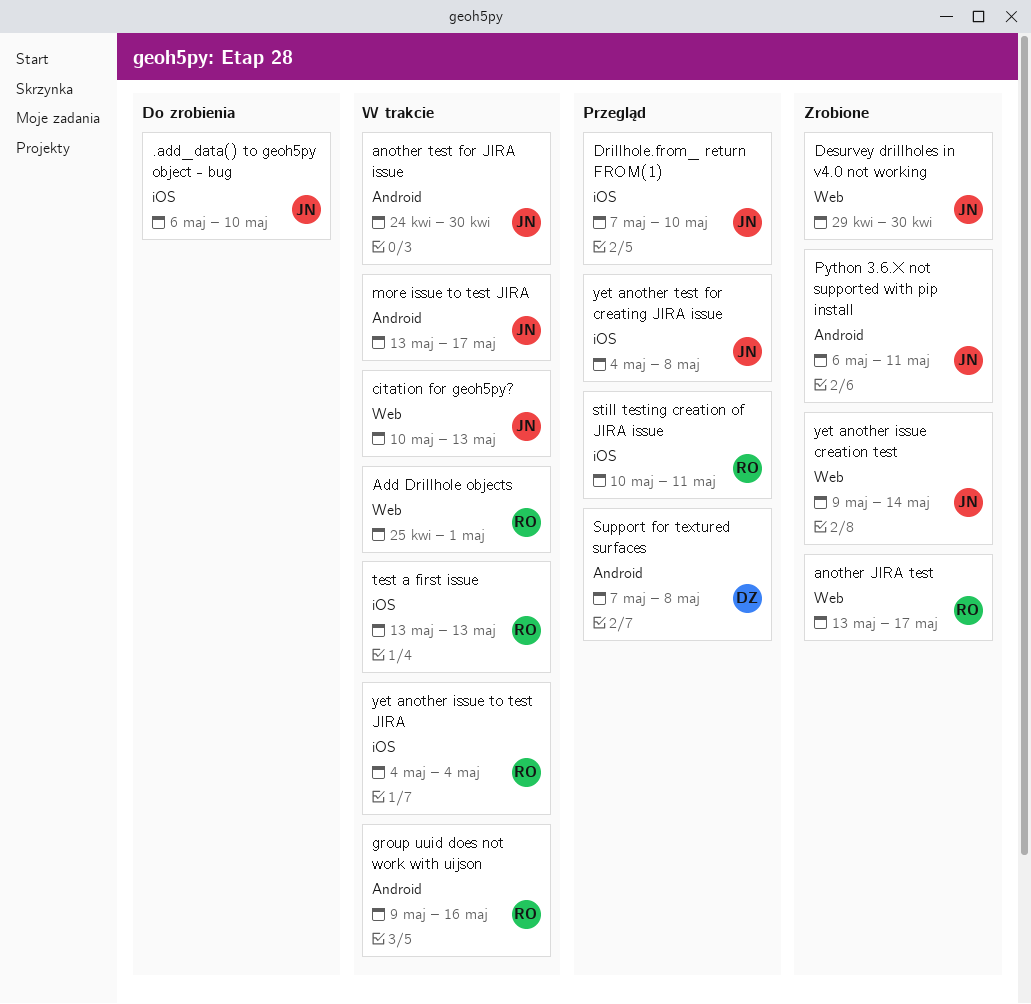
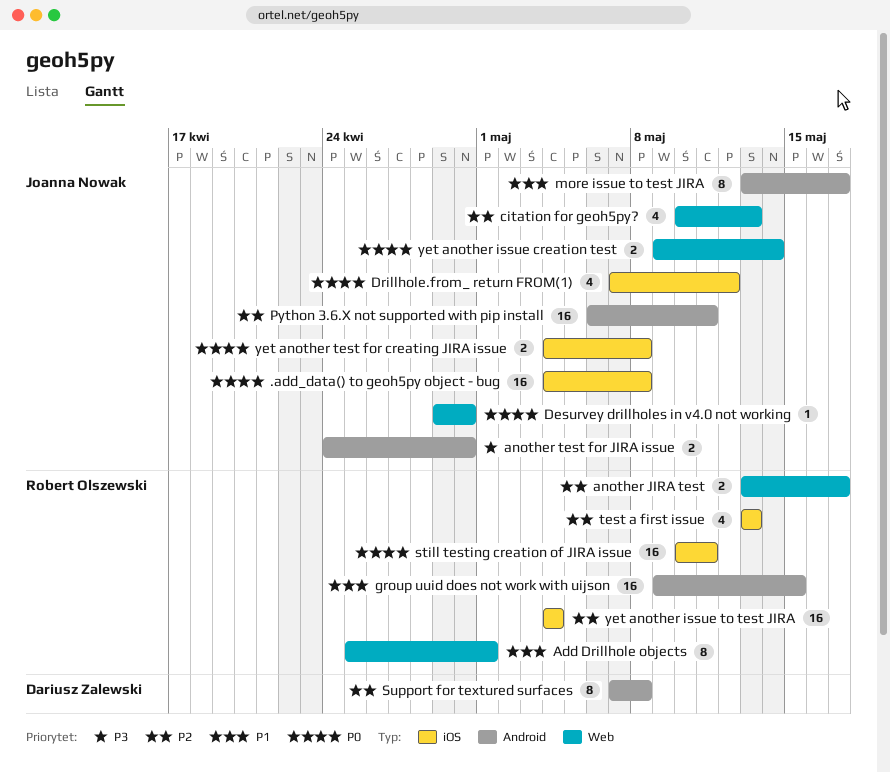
.add_data() to geoh5py object - bug, start: May 6 -> May 4
.add_data() to geoh5py object - bug, due: May 10 -> May 8
Drillhole.from_ return FROM(1), due: May 10 -> May 12
group uuid does not work with uijson, due: May 16 -> May 15

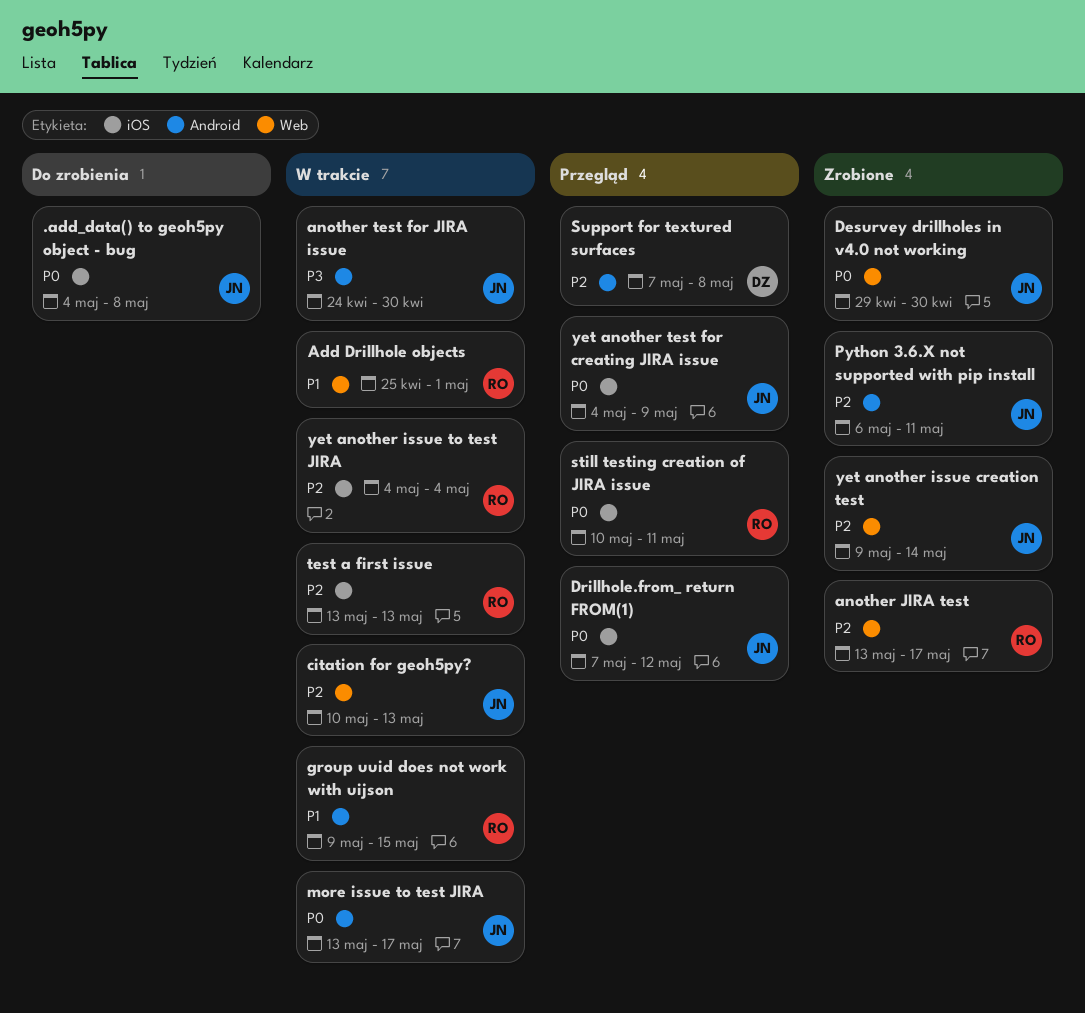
more issue to test JIRA, priority: P1 -> P0
yet another issue creation test, priority: P0 -> P2
yet another test for creating JIRA issue, due: May 8 -> May 9

